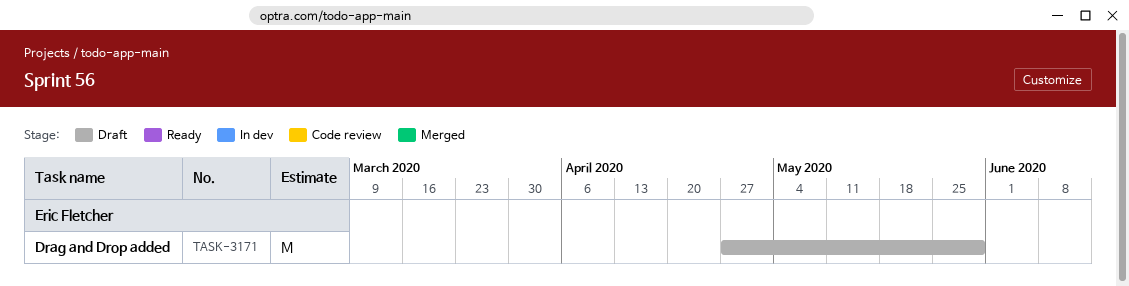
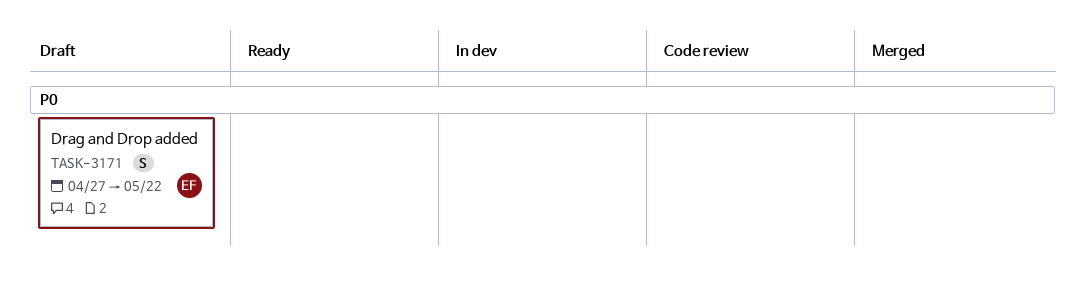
TASK-3171, estimate: M -> S
TASK-3171, due: May 29 -> May 22

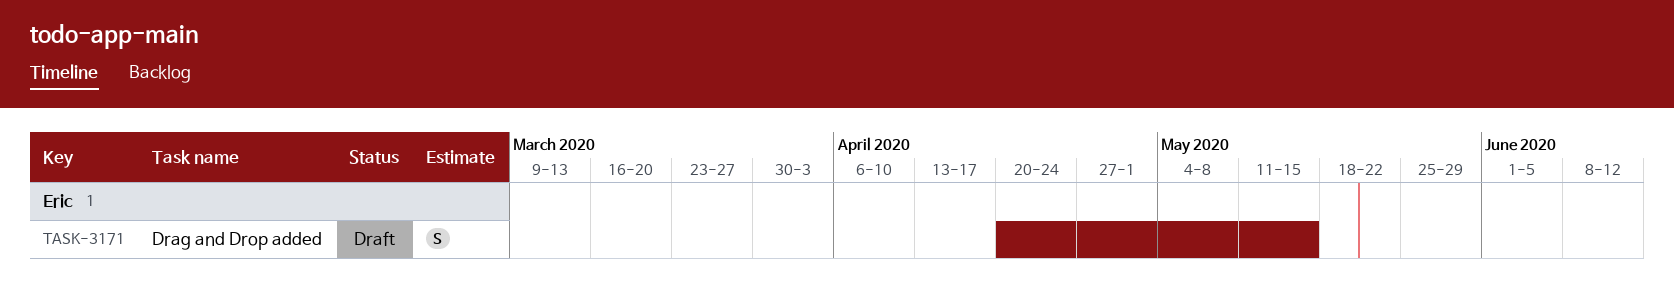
TASK-3171, start: Apr 27 -> Apr 20
TASK-3171, due: May 22 -> May 15

